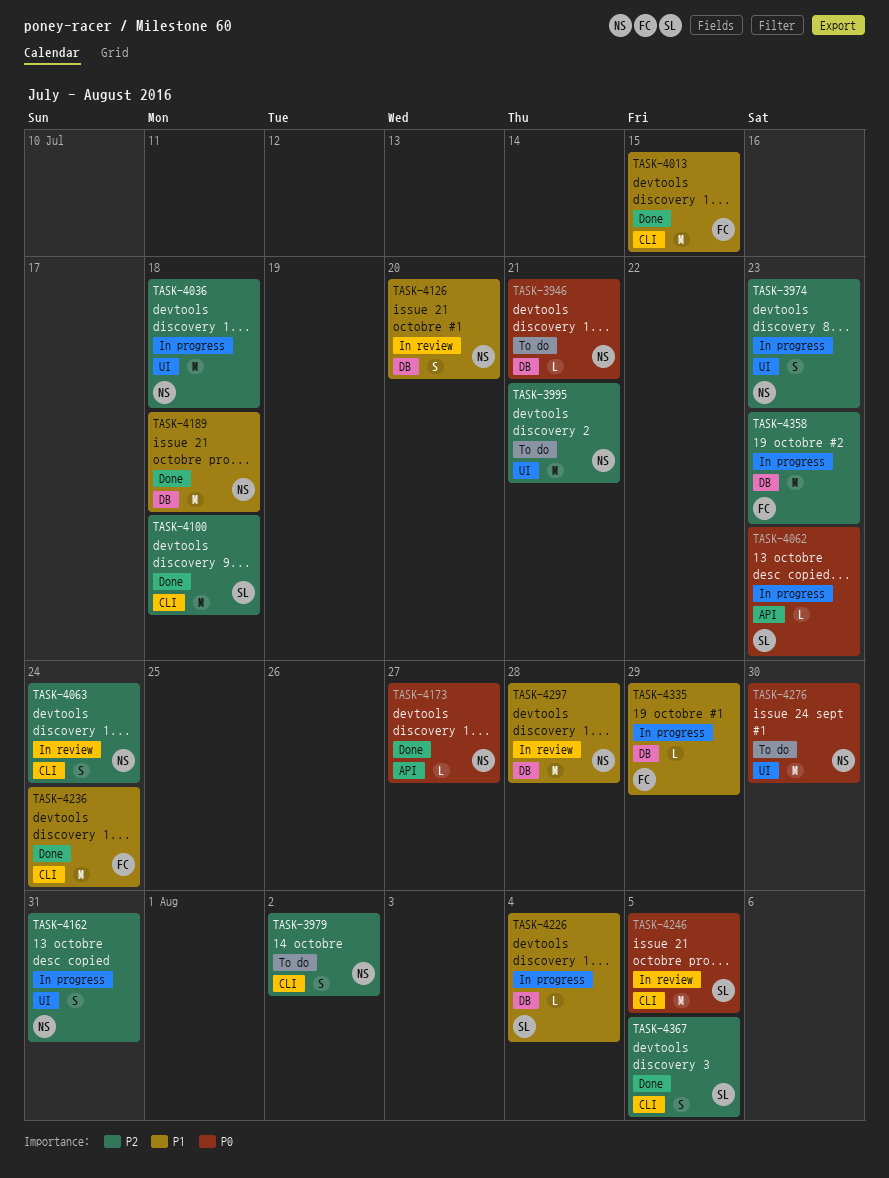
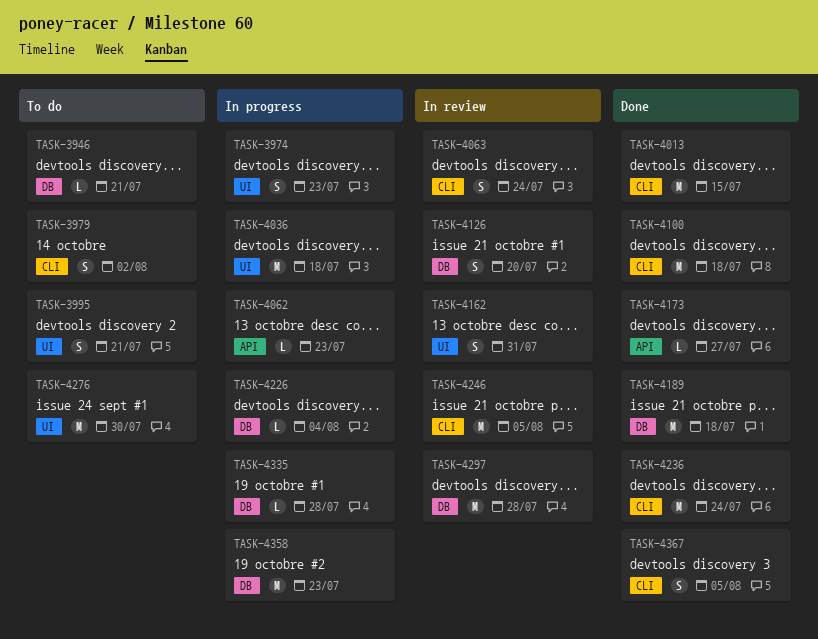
TASK-3995, estimate: M -> S
TASK-4162, status: In progress -> In review
TASK-4335, due: Jul 29 -> Jul 28

